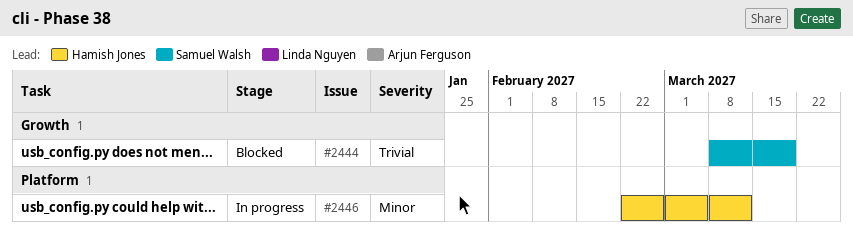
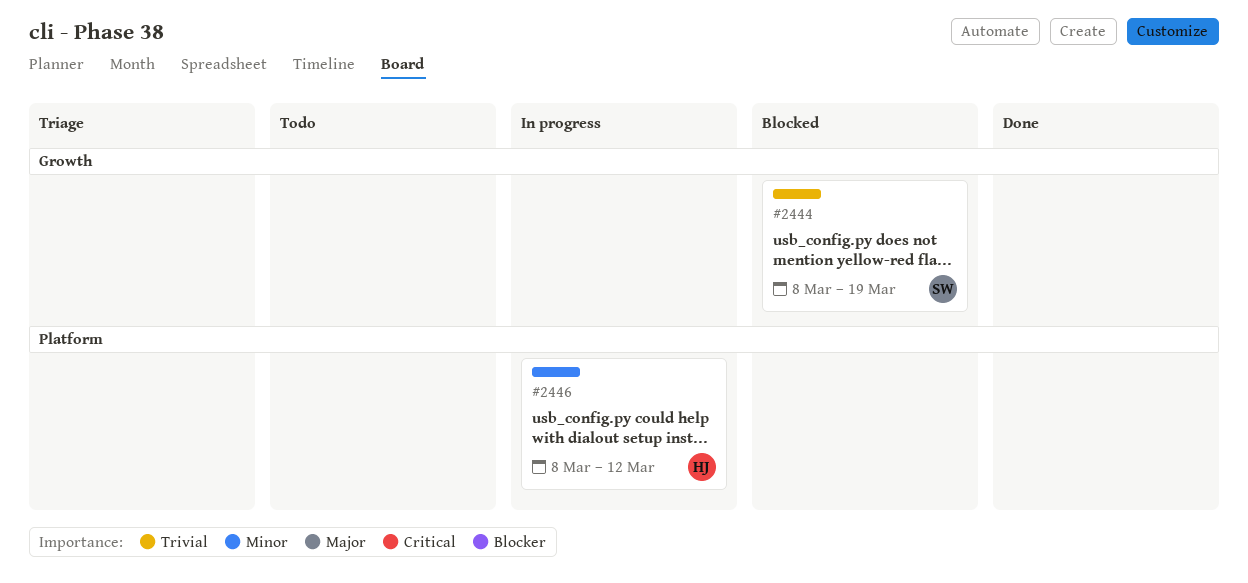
#2446, start: Feb 22 -> Mar 8

